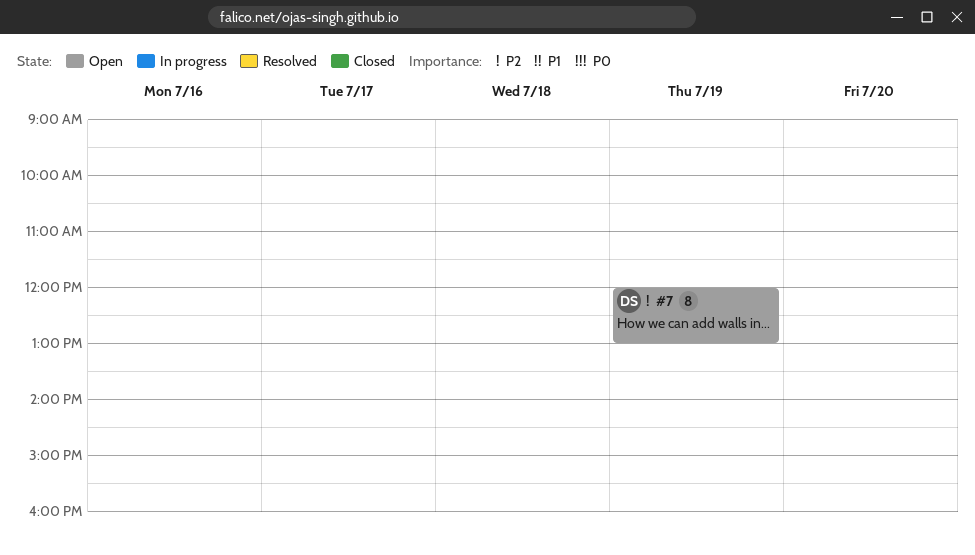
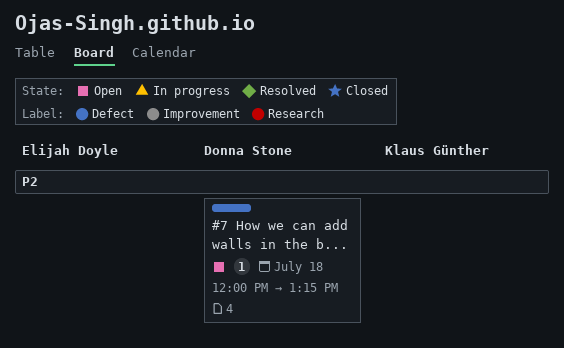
#7, estimate: 8 -> 1
#7, day: Jul 19 -> Jul 18
#7, ends: 13:00 -> 13:15

